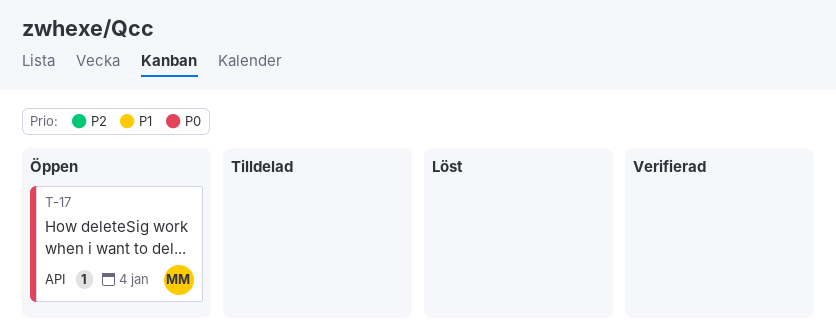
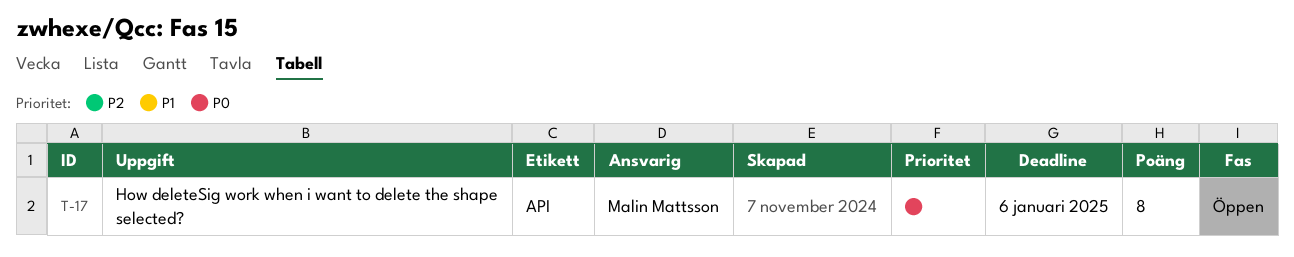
T-17, estimate: 1 -> 8
T-17, due: Jan 4 -> Jan 6

